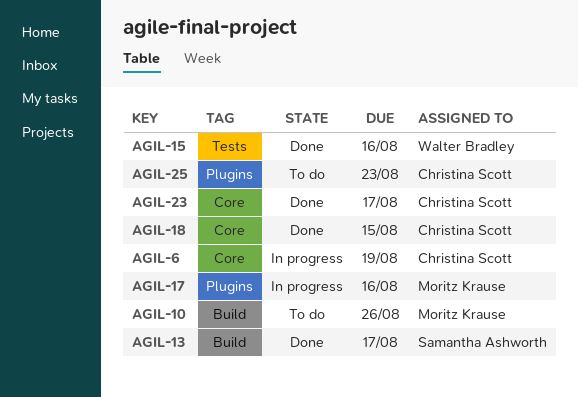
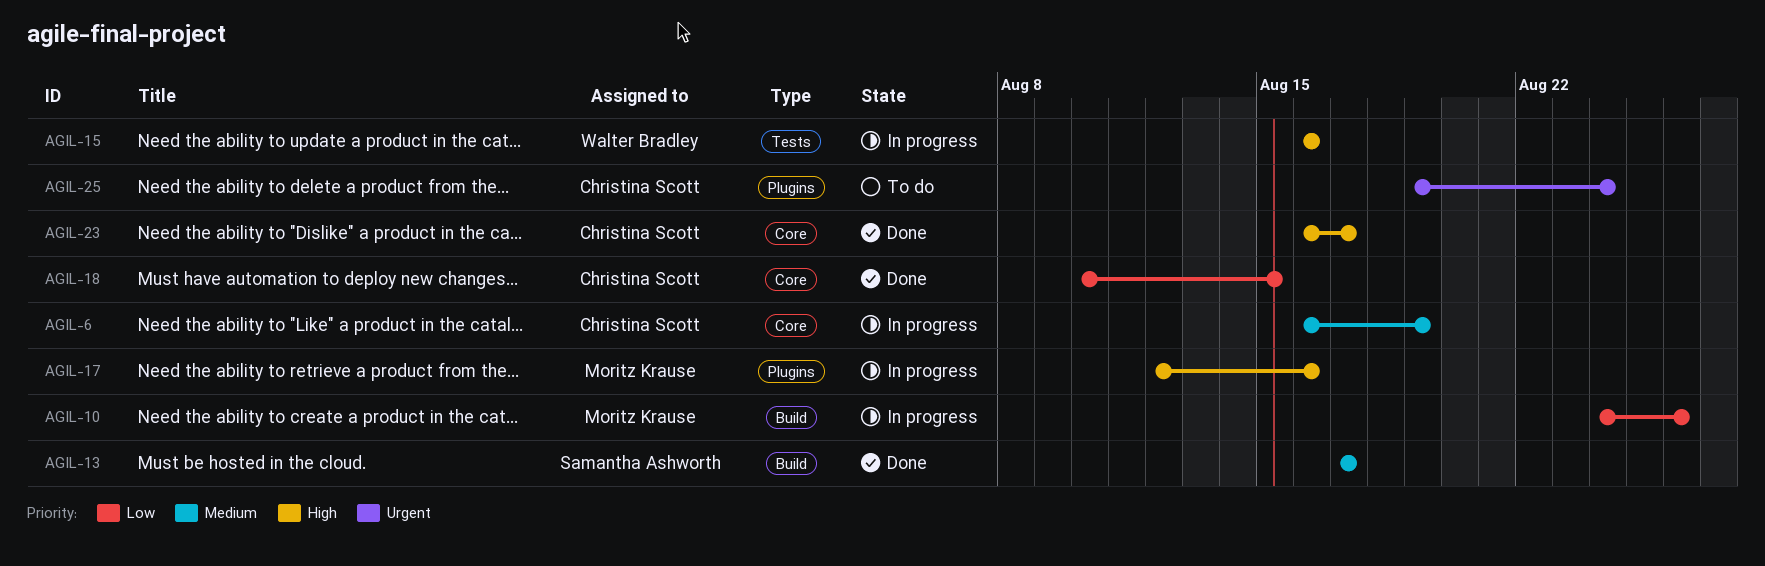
AGIL-10, status: To do -> In progress
AGIL-15, status: Done -> In progress
AGIL-25, due: Aug 23 -> Aug 24

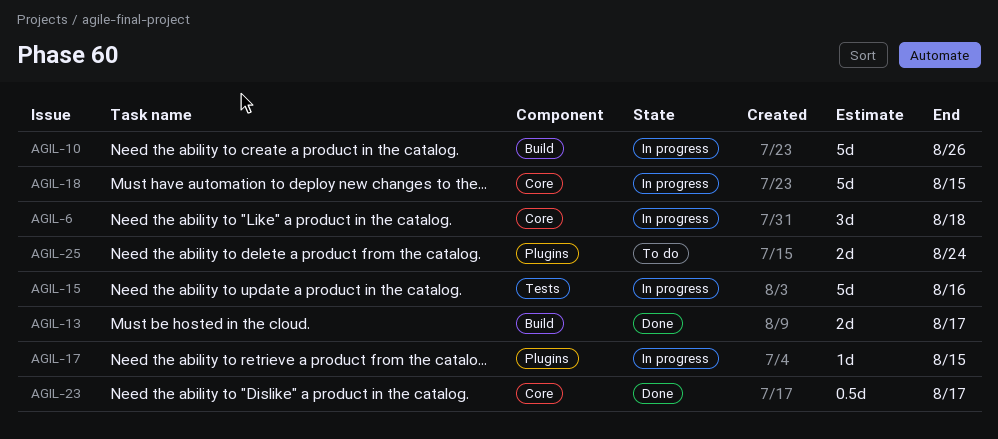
AGIL-6, due: Aug 19 -> Aug 18
AGIL-17, due: Aug 16 -> Aug 15
AGIL-18, status: Done -> In progress

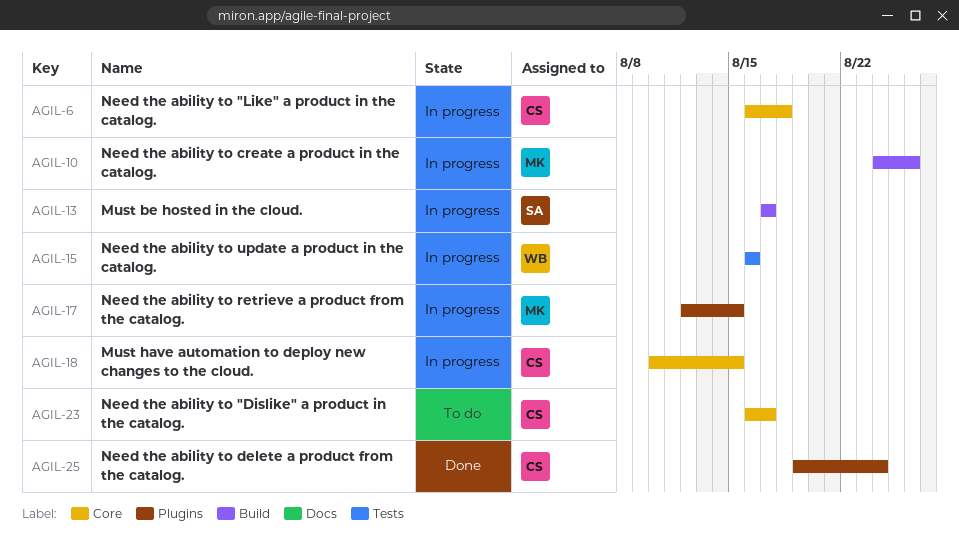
AGIL-13, status: Done -> In progress
AGIL-23, status: Done -> To do
AGIL-25, status: To do -> Done

